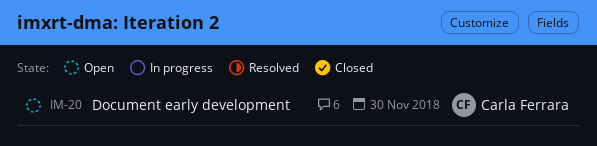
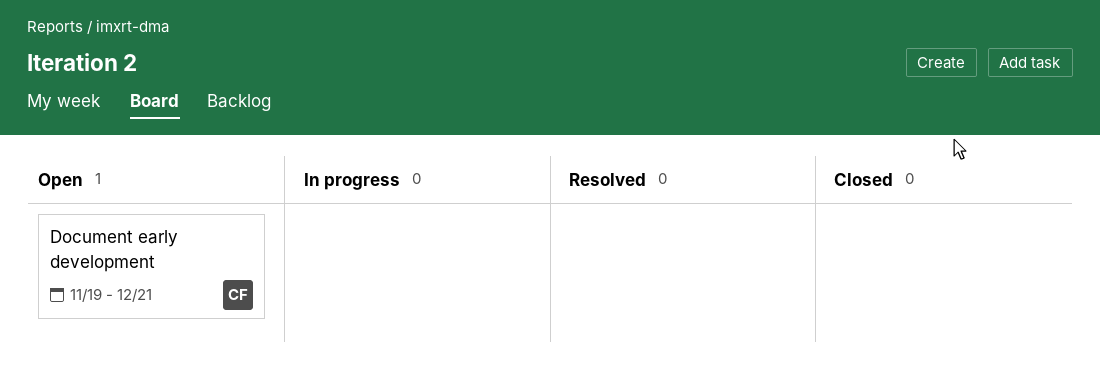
Document early development, due: Nov 30 -> Dec 21

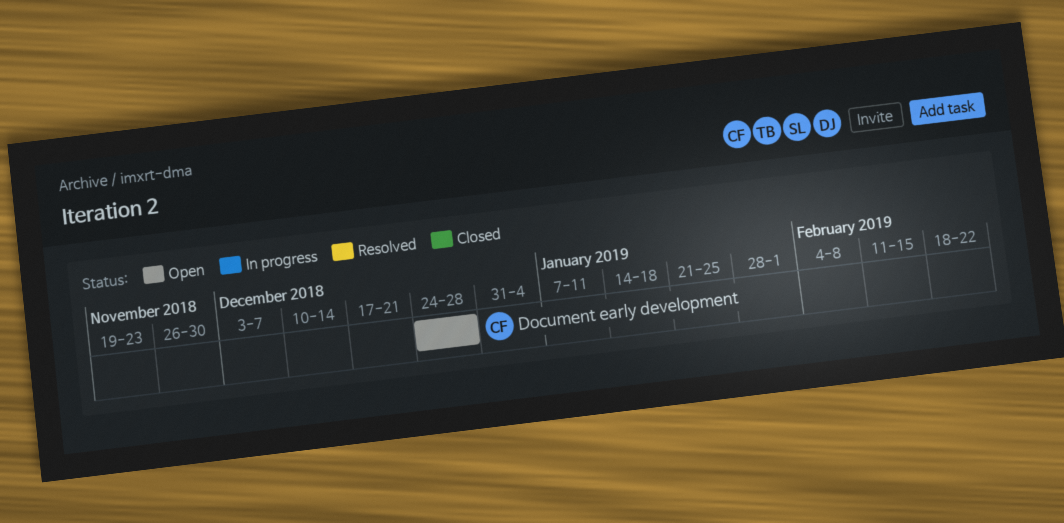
Document early development, start: Nov 19 -> Dec 24
Document early development, due: Dec 21 -> Dec 28

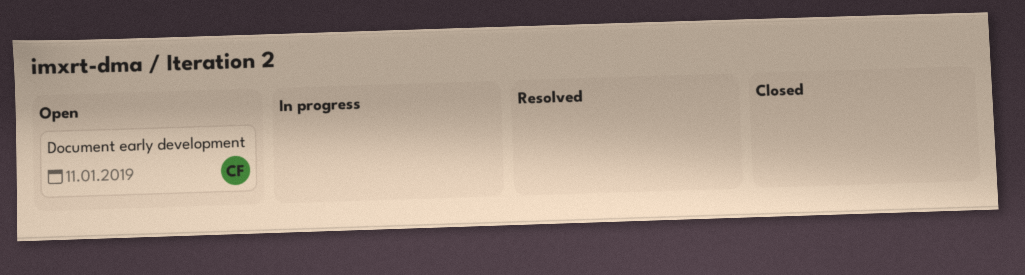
Document early development, due: Dec 28 -> Jan 11

